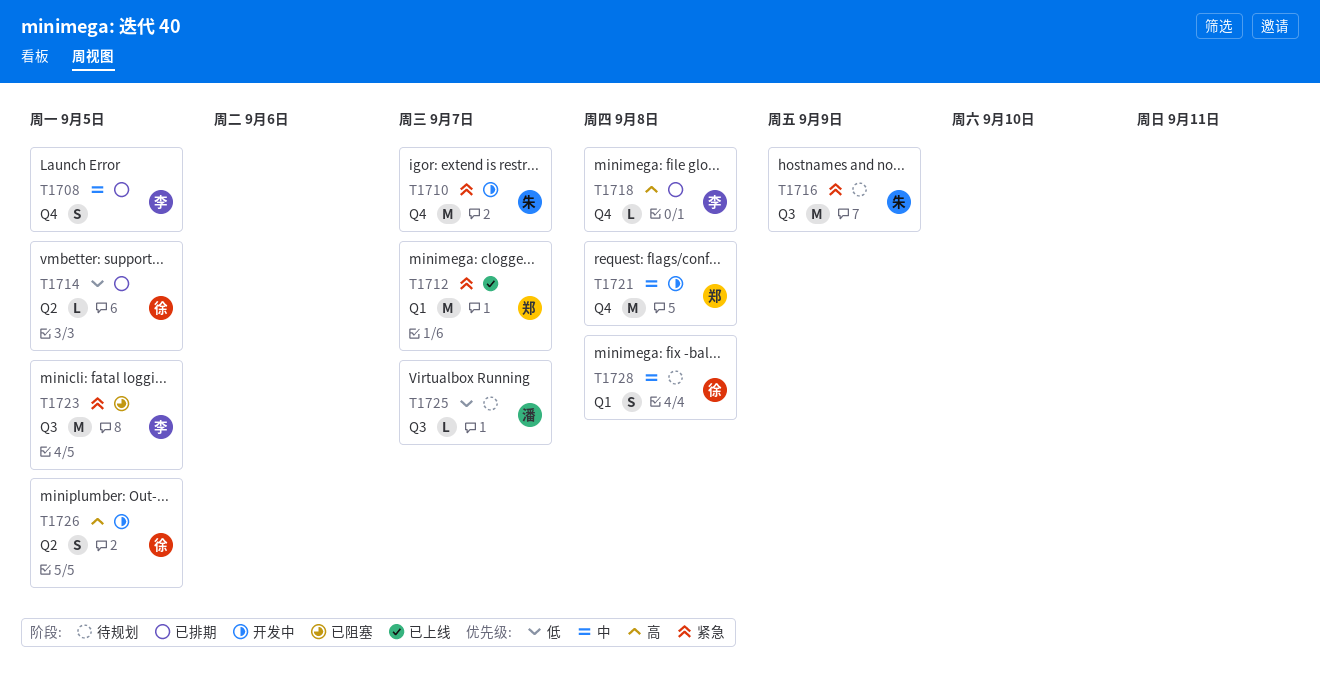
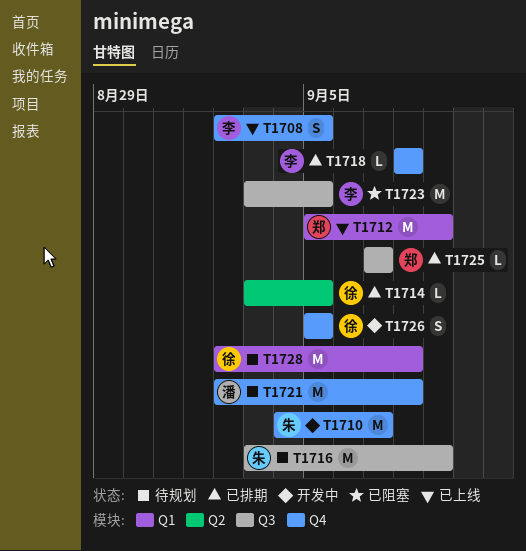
T1708, status: 已排期 -> 已上线
T1712, due: Sep 7 -> Sep 9
T1721, status: 开发中 -> 待规划
T1721, owner: 郑 -> 潘
T1725, status: 待规划 -> 已排期
T1725, owner: 潘 -> 郑
T1726, label: Q2 -> Q4
T1728, estimate: S -> M

